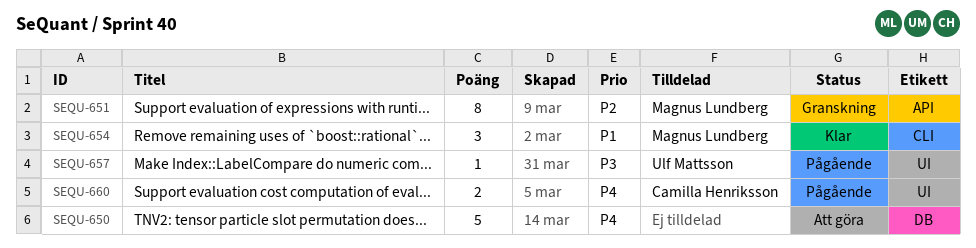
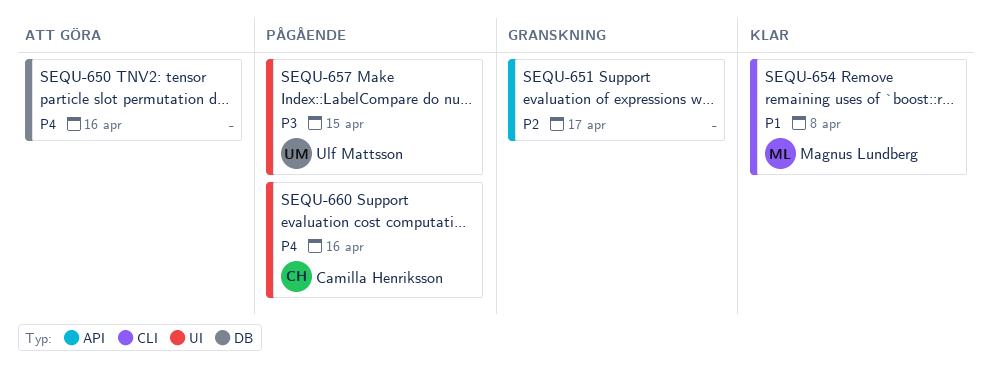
SEQU-651, owner: Magnus Lundberg -> none

